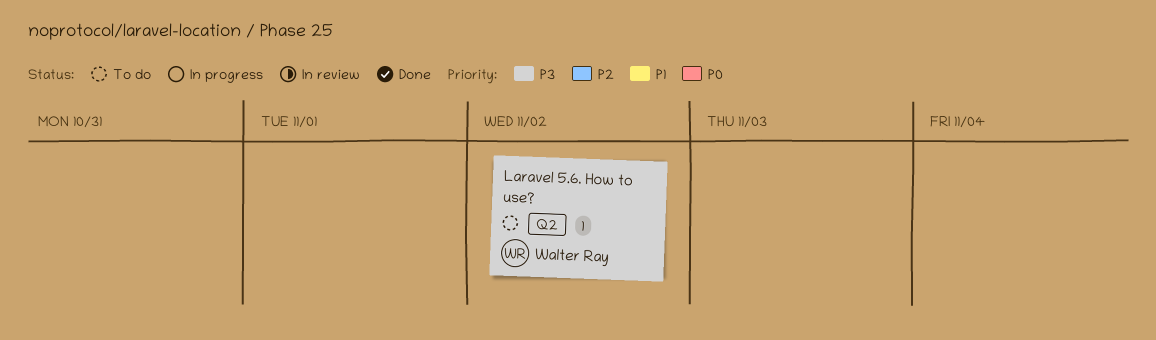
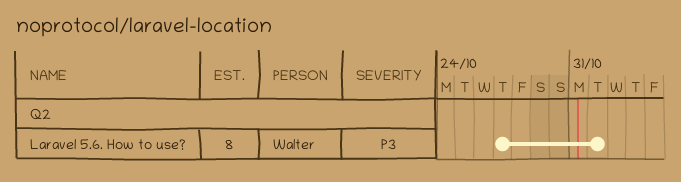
Laravel 5.6. How to use?, estimate: 1 -> 8
Laravel 5.6. How to use?, due: Nov 2 -> Nov 1

